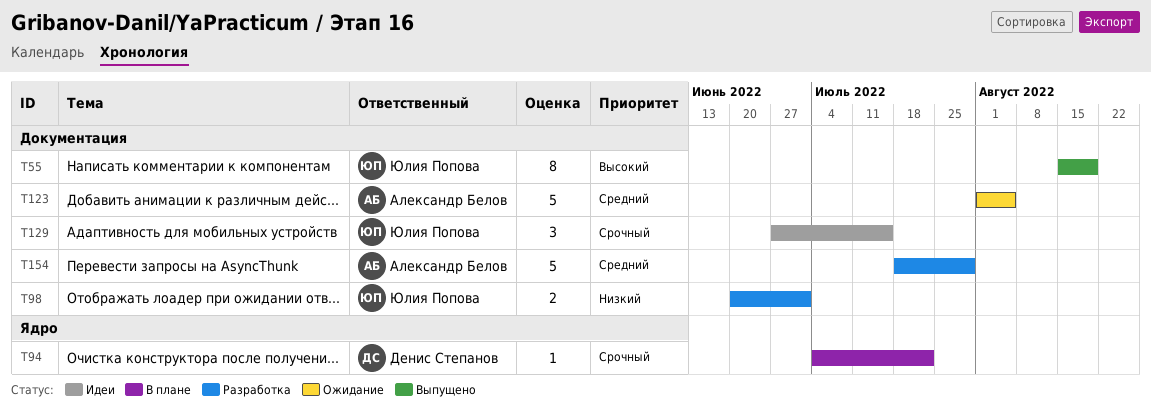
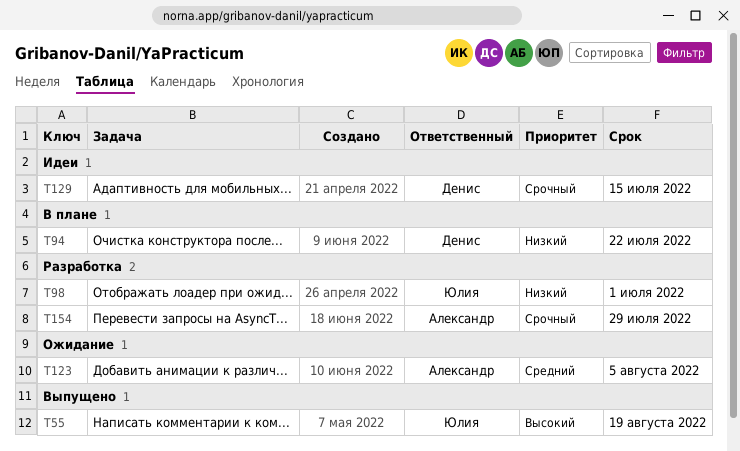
T94, priority: Срочный -> Низкий
T129, owner: Юлия Попова -> Денис Степанов
T154, priority: Средний -> Срочный

